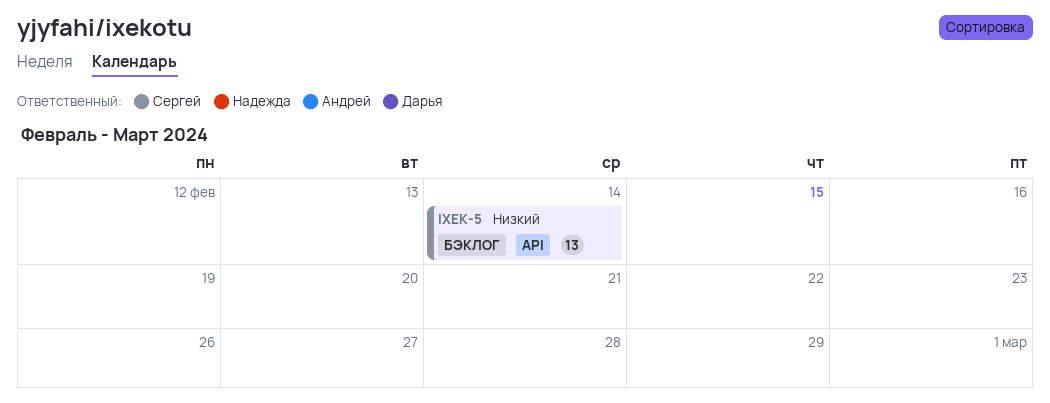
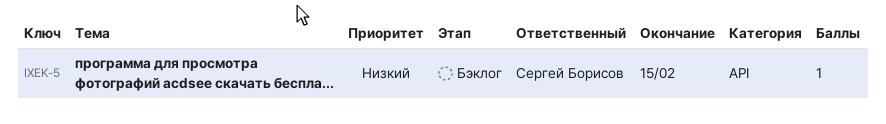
IXEK-5, estimate: 13 -> 1
IXEK-5, due: Feb 14 -> Feb 15

